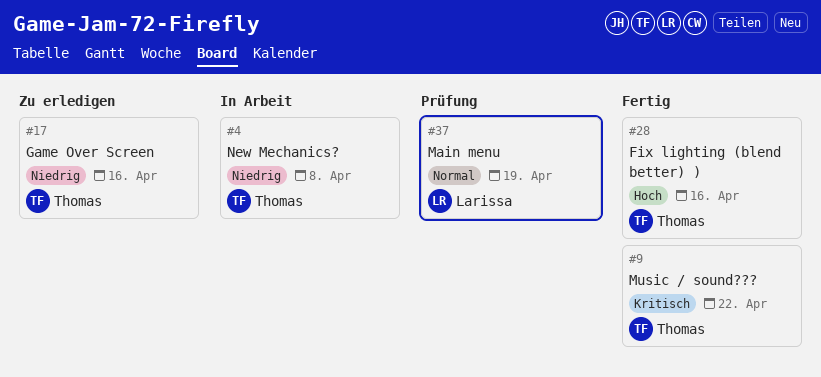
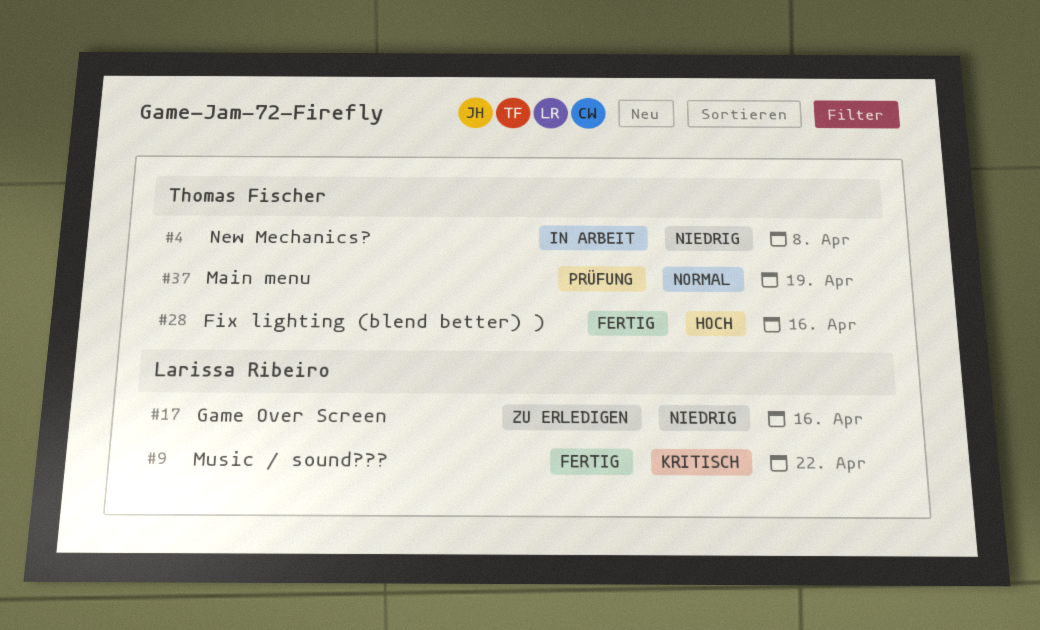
#9, owner: Thomas Fischer -> Larissa Ribeiro
#17, owner: Thomas Fischer -> Larissa Ribeiro
#37, owner: Larissa Ribeiro -> Thomas Fischer

